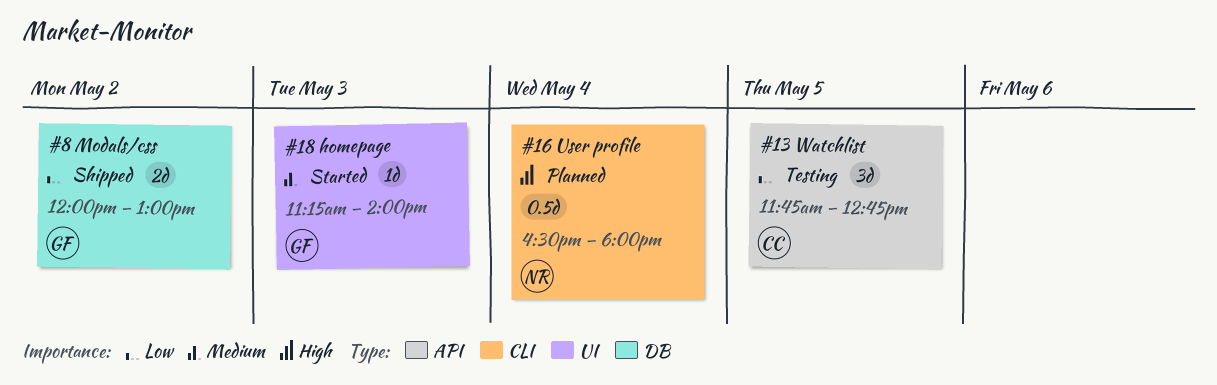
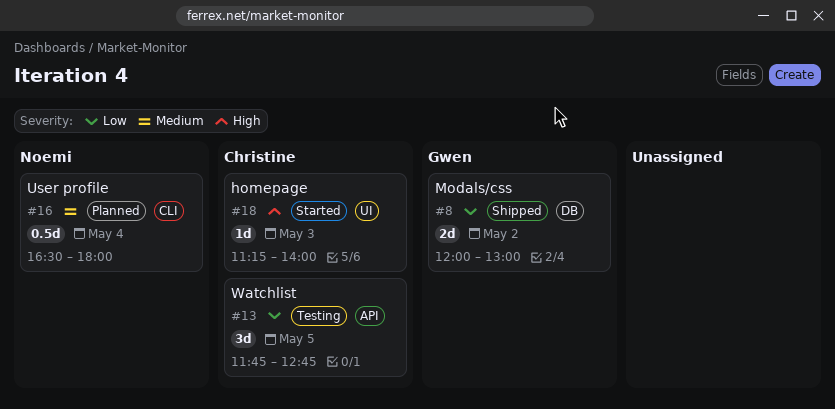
#16, priority: High -> Medium
#18, owner: Gwen -> Christine
#18, priority: Medium -> High

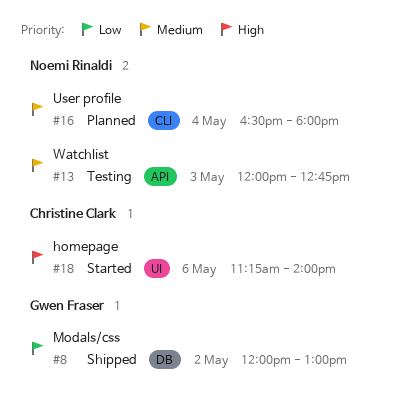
#13, owner: Christine Clark -> Noemi Rinaldi
#13, priority: Low -> Medium
#13, day: May 5 -> May 3
#13, begins: 11:45 -> 12:00
#18, day: May 3 -> May 6

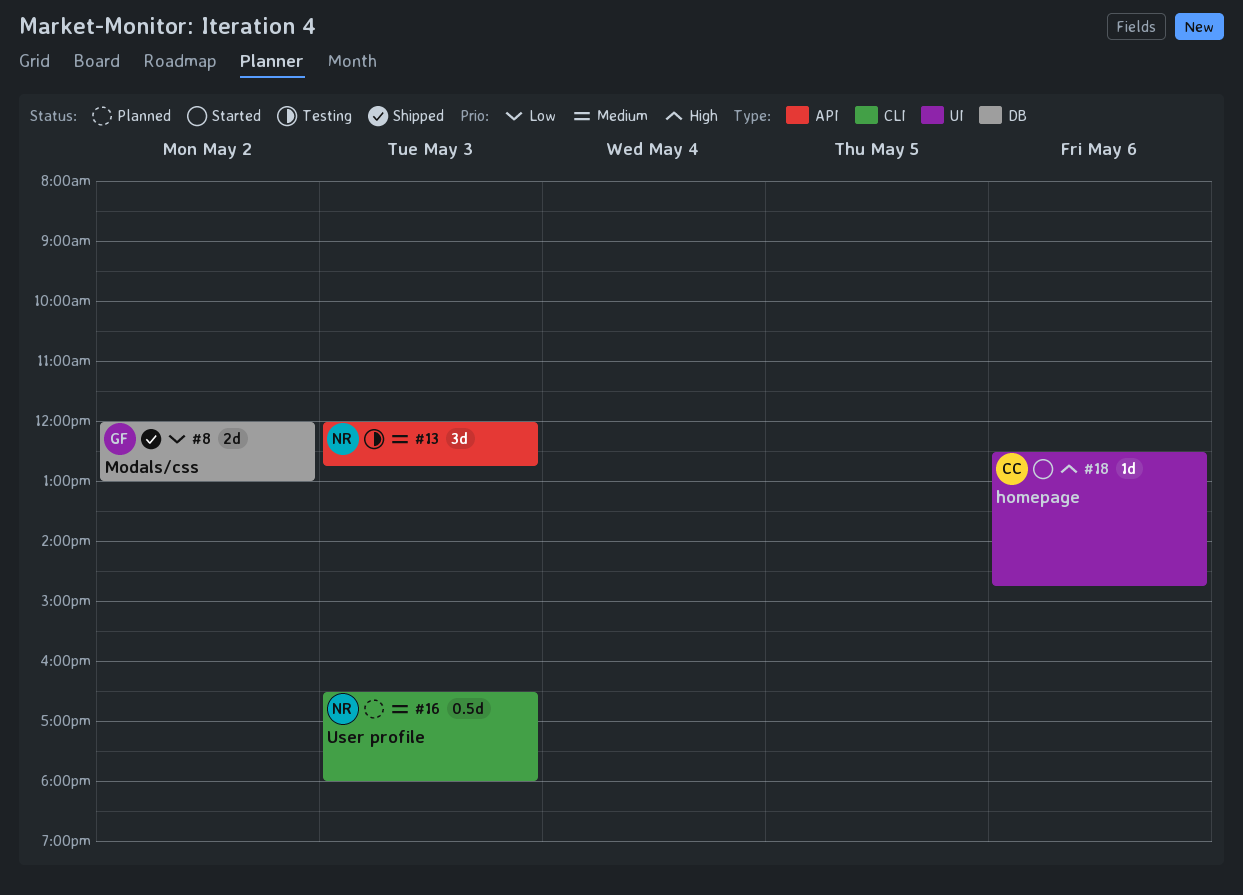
#16, day: May 4 -> May 3
#18, begins: 11:15 -> 12:30
#18, ends: 14:00 -> 14:45

